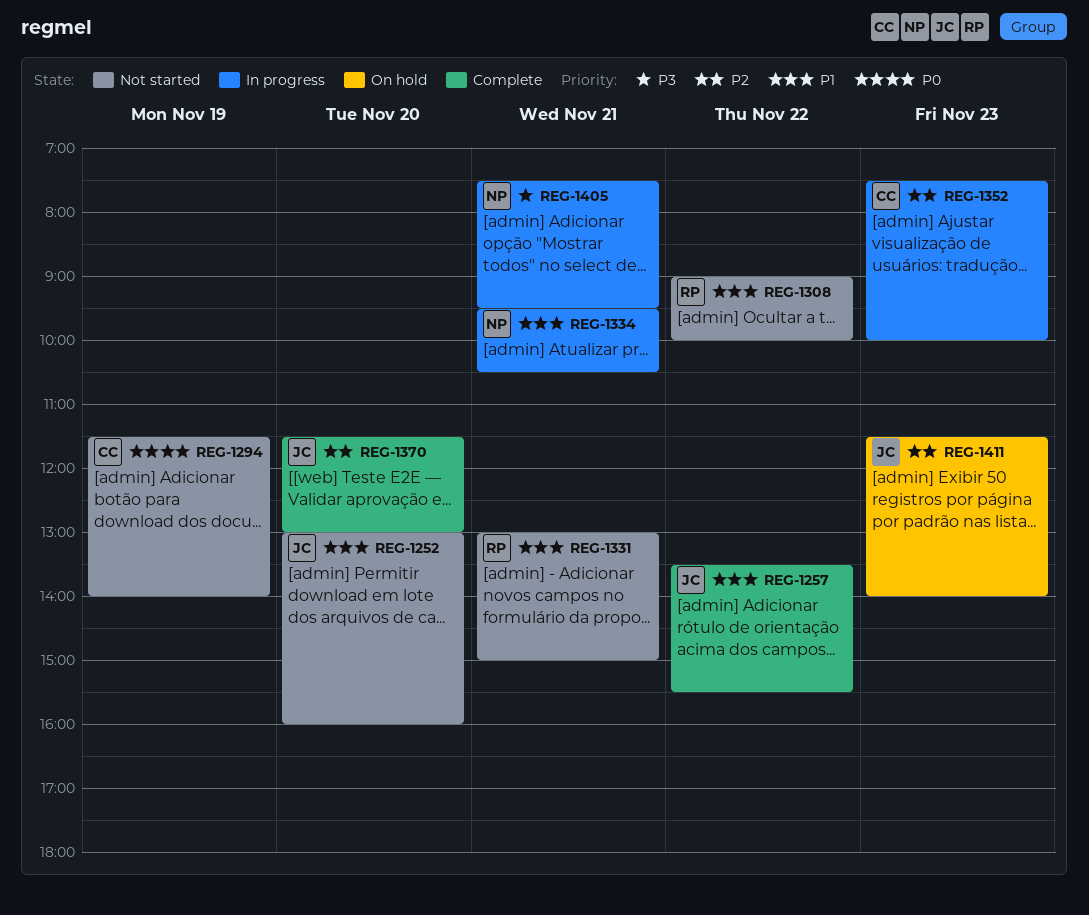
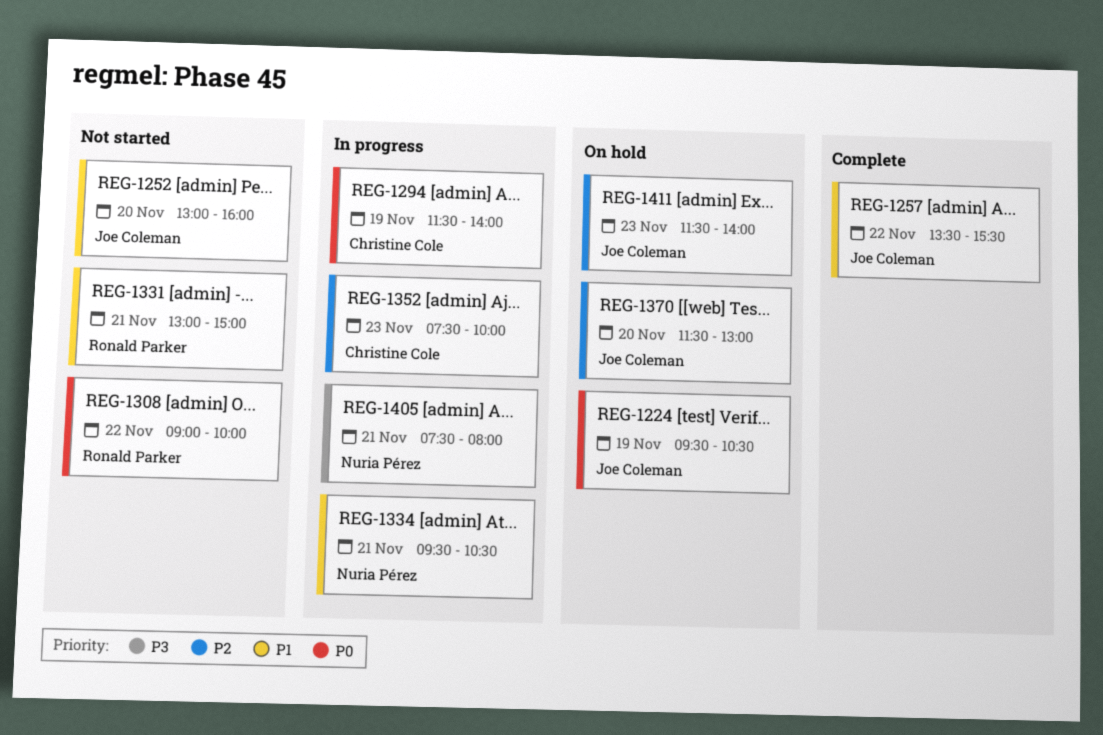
REG-1224: none -> present
REG-1294, status: Not started -> In progress
REG-1308, priority: P1 -> P0
REG-1370, status: Complete -> On hold
REG-1405, ends: 09:30 -> 08:00

